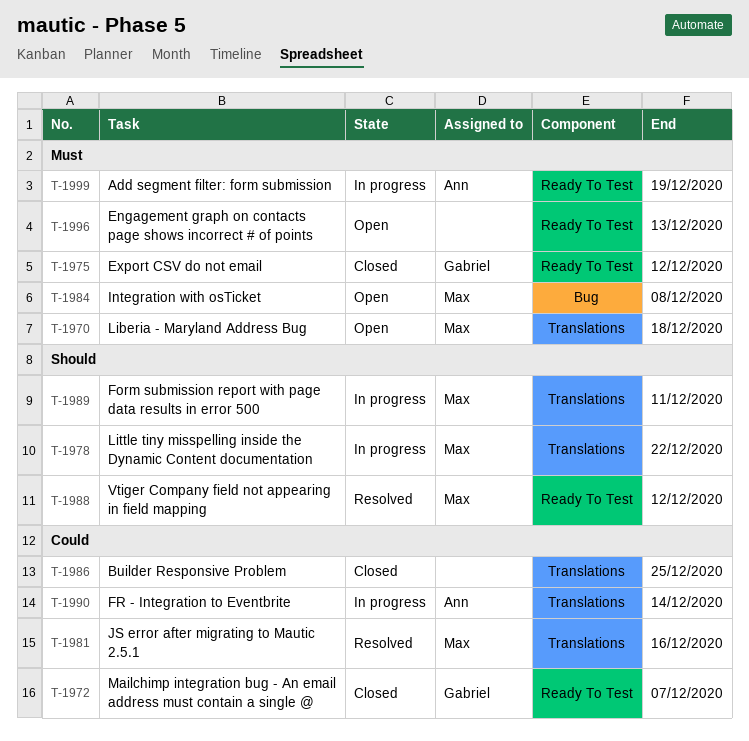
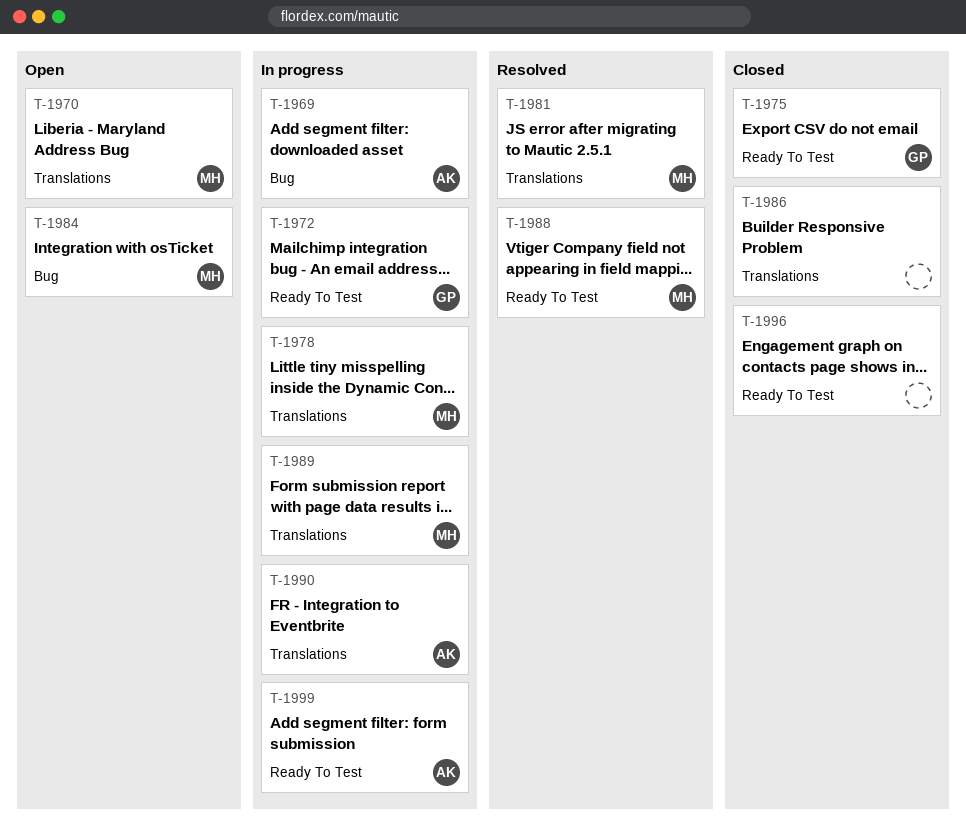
T-1969: none -> present
T-1972, status: Closed -> In progress
T-1996, status: Open -> Closed

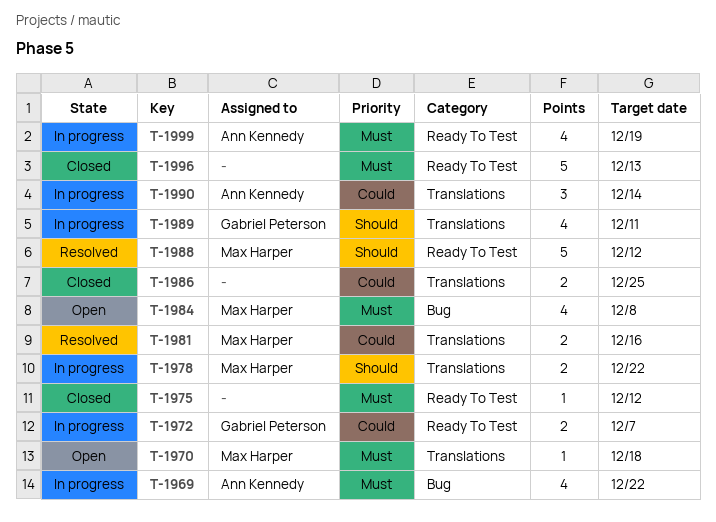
T-1975, owner: Gabriel Peterson -> none
T-1989, owner: Max Harper -> Gabriel Peterson

